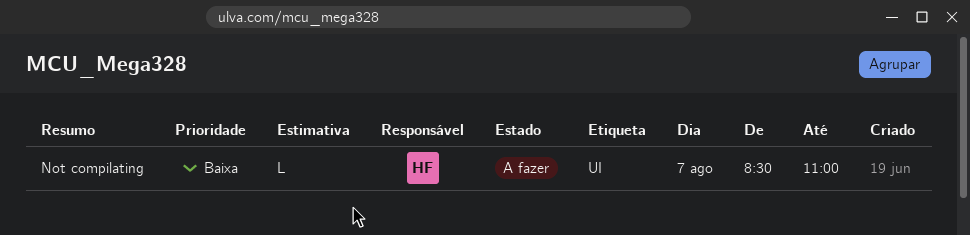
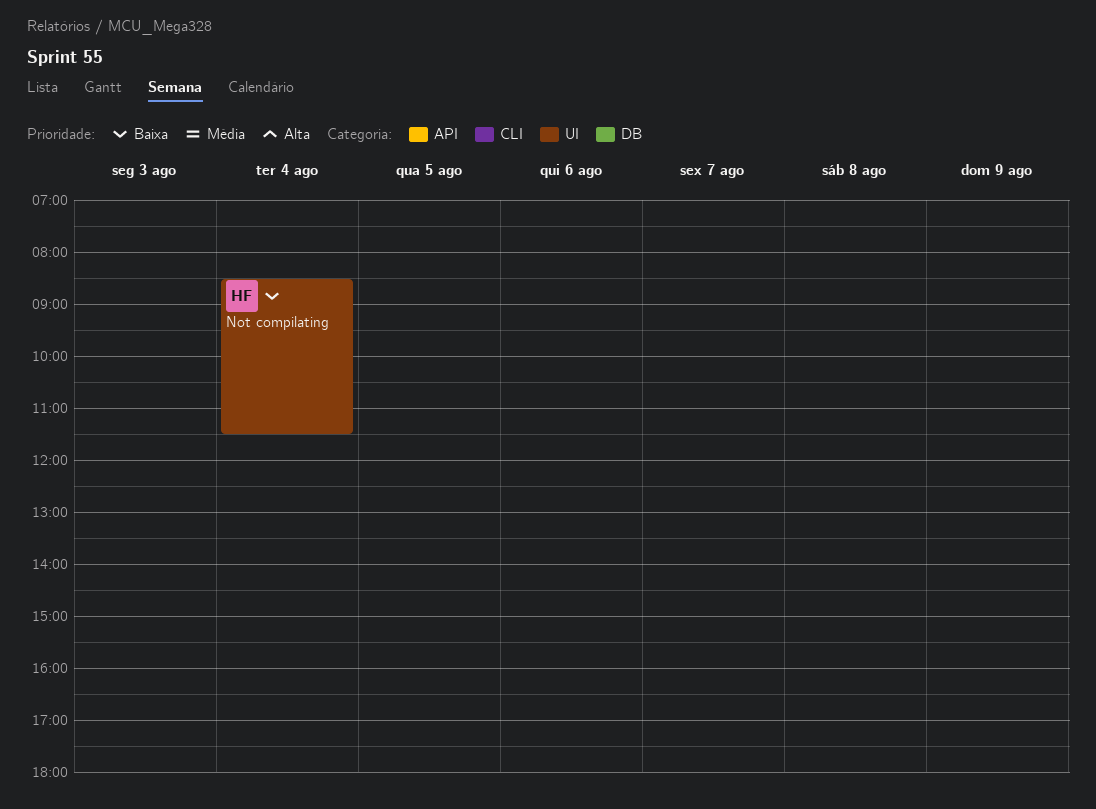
Not compilating, day: Aug 7 -> Aug 4
Not compilating, ends: 11:00 -> 11:30

